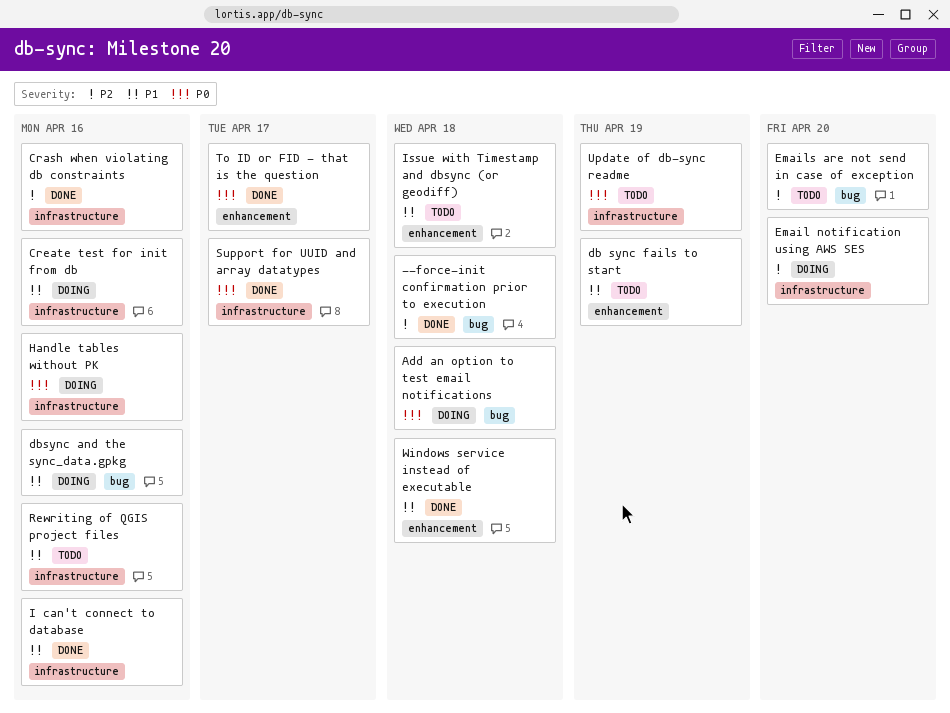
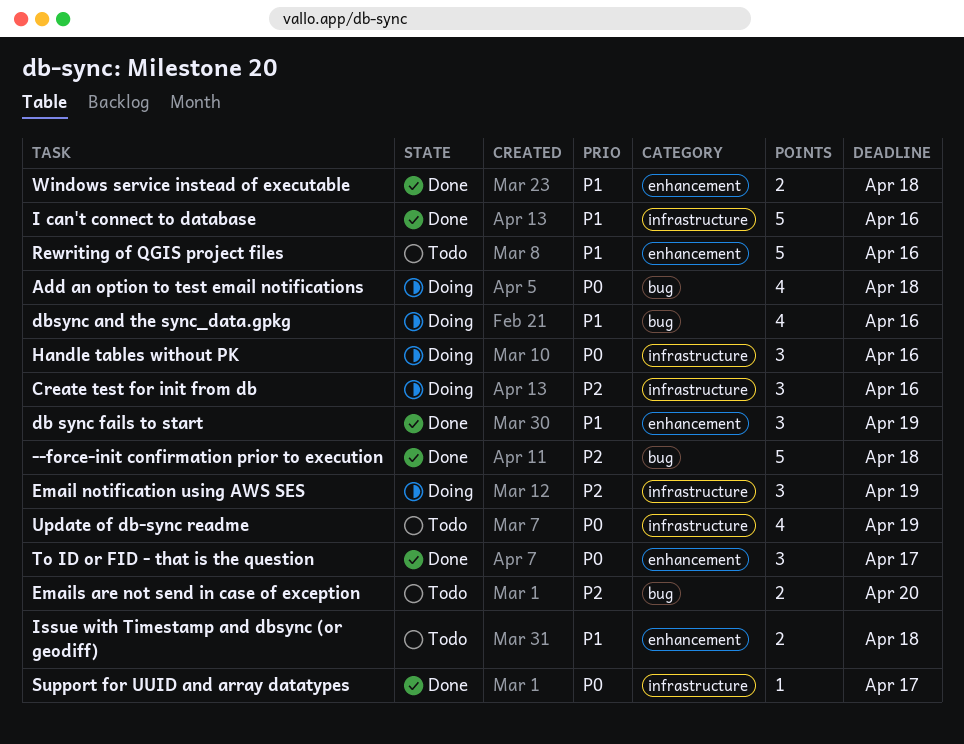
Crash when violating db constraints: present -> none
Create test for init from db, priority: P1 -> P2
db sync fails to start, status: Todo -> Done
Email notification using AWS SES, due: Apr 20 -> Apr 19
Rewriting of QGIS project files, label: infrastructure -> enhancement

